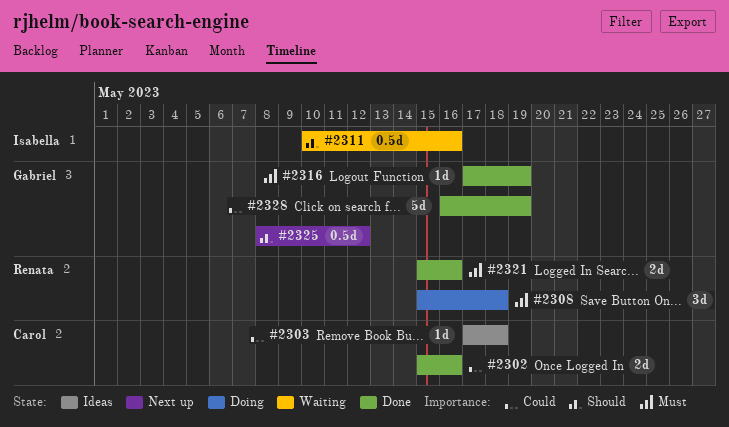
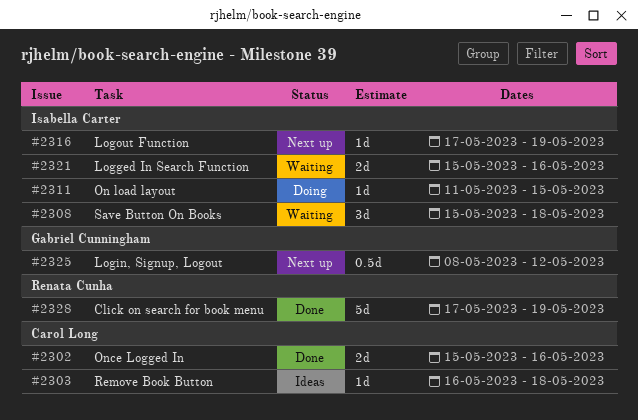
#2303, start: May 17 -> May 16
#2308, status: Doing -> Waiting
#2308, owner: Renata Cunha -> Isabella Carter
#2311, status: Waiting -> Doing
#2311, estimate: 0.5d -> 1d
#2311, start: May 10 -> May 11
#2311, due: May 16 -> May 15
#2316, status: Done -> Next up
#2316, owner: Gabriel Cunningham -> Isabella Carter
#2321, status: Done -> Waiting
#2321, owner: Renata Cunha -> Isabella Carter
#2328, owner: Gabriel Cunningham -> Renata Cunha
#2328, start: May 16 -> May 17

